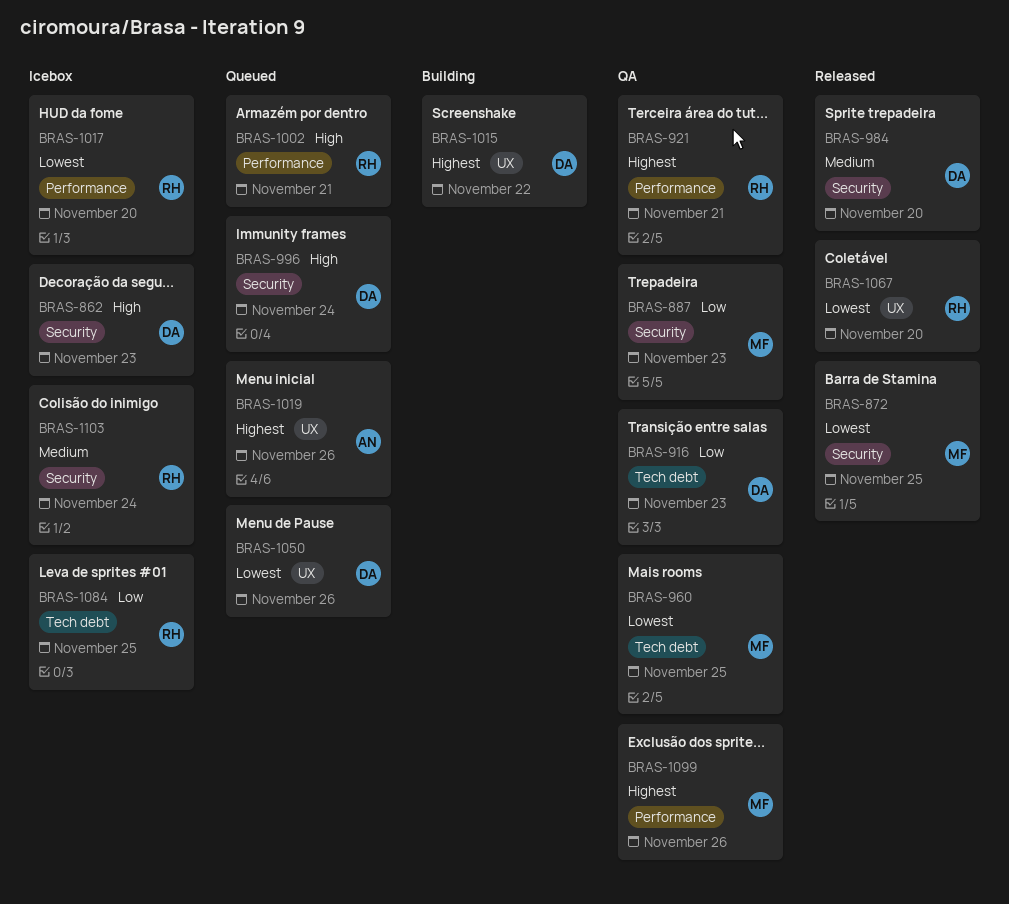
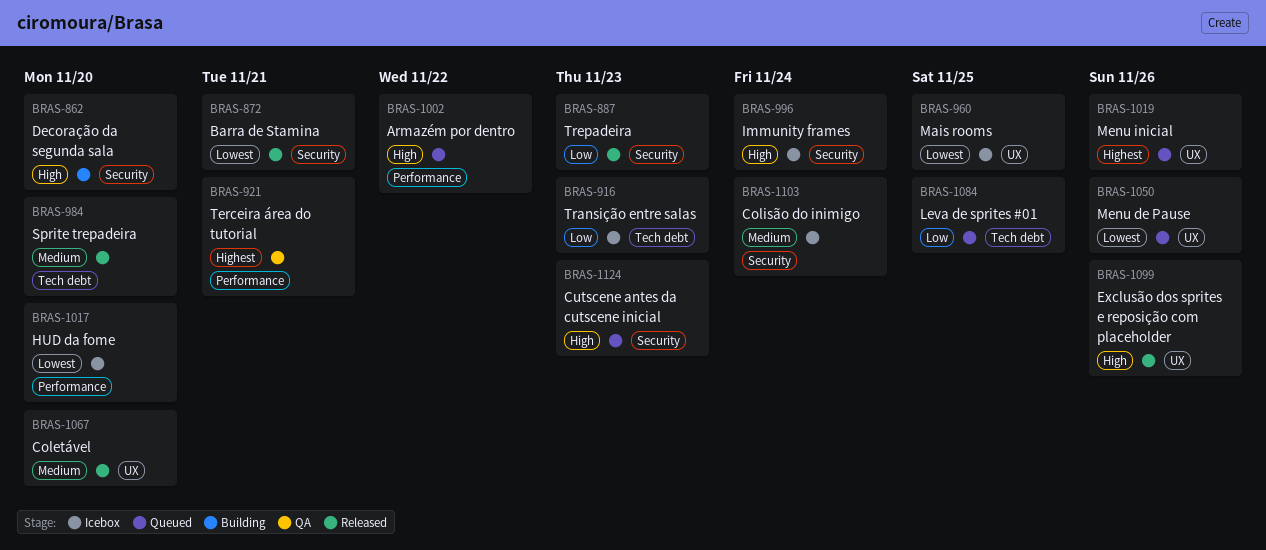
BRAS-862, status: Icebox -> Building
BRAS-862, due: Nov 23 -> Nov 20
BRAS-872, due: Nov 25 -> Nov 21
BRAS-887, status: QA -> Released
BRAS-916, status: QA -> Icebox
BRAS-960, status: QA -> Icebox
BRAS-960, label: Tech debt -> UX
BRAS-984, label: Security -> Tech debt
BRAS-996, status: Queued -> Icebox
BRAS-1002, due: Nov 21 -> Nov 22
BRAS-1015: present -> none
BRAS-1067, priority: Lowest -> Medium
BRAS-1084, status: Icebox -> Queued
BRAS-1099, status: QA -> Released
BRAS-1099, priority: Highest -> High
BRAS-1099, label: Performance -> UX
BRAS-1124: none -> present

